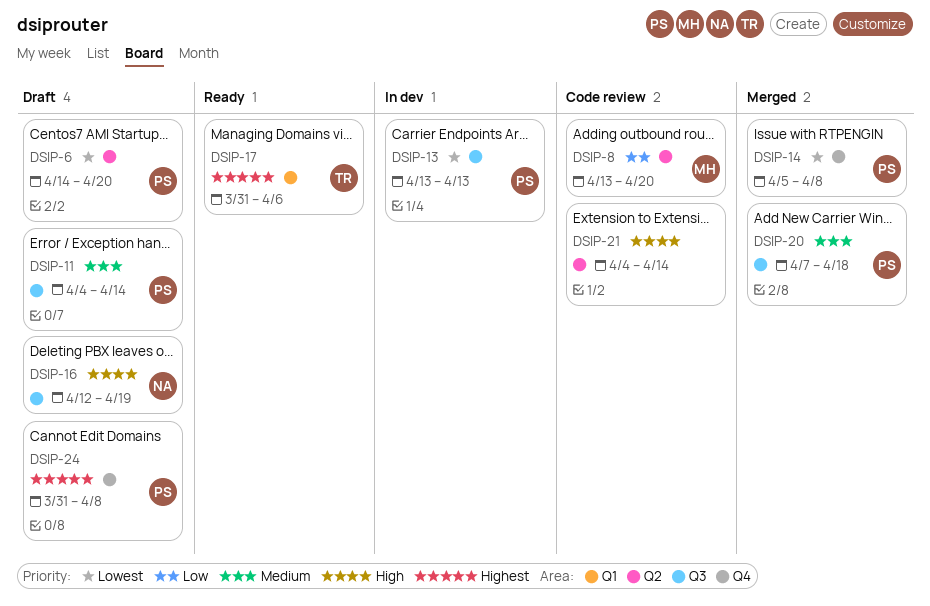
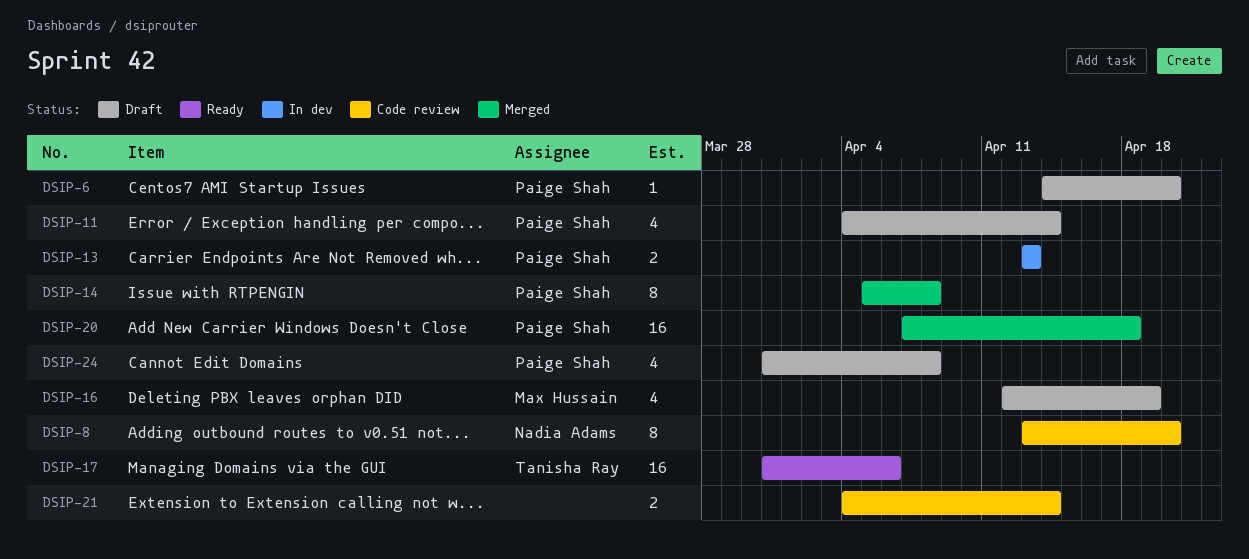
DSIP-8, owner: Max Hussain -> Nadia Adams
DSIP-16, owner: Nadia Adams -> Max Hussain

